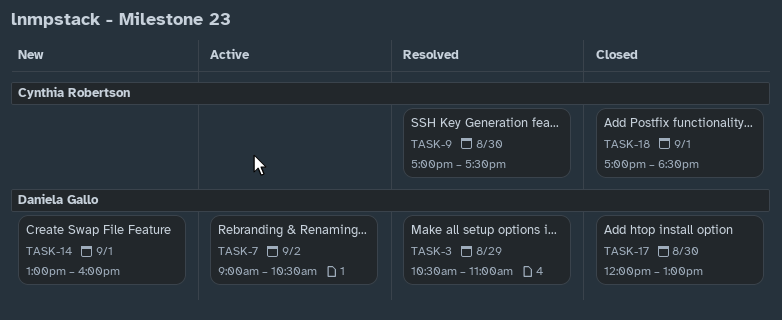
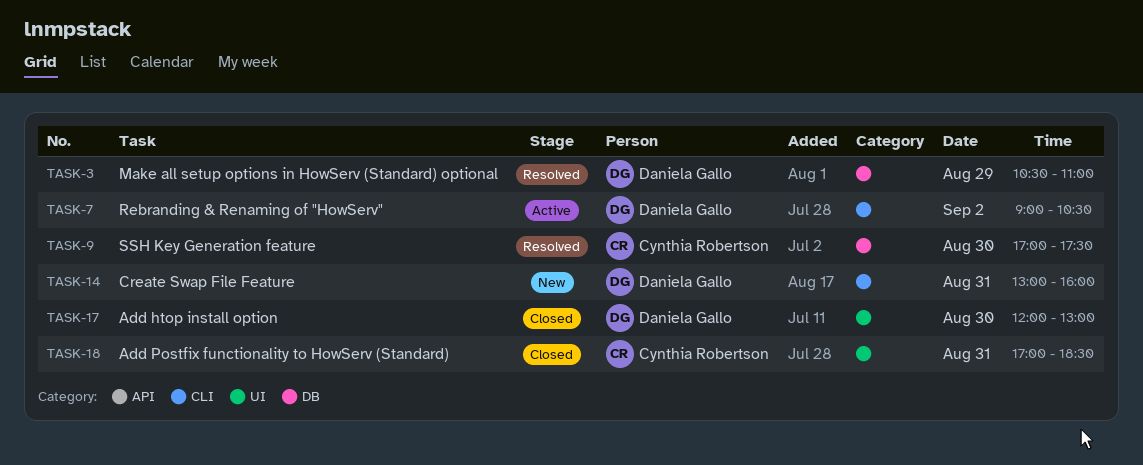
TASK-14, day: Sep 1 -> Aug 31
TASK-18, day: Sep 1 -> Aug 31

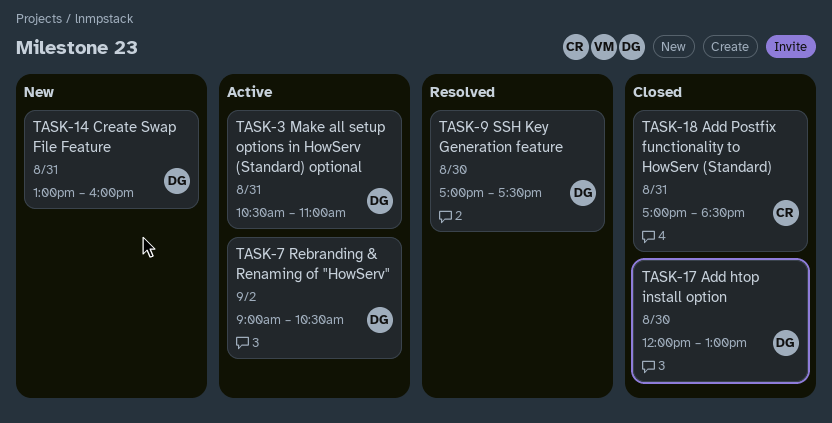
TASK-3, status: Resolved -> Active
TASK-3, day: Aug 29 -> Aug 31
TASK-9, owner: Cynthia Robertson -> Daniela Gallo

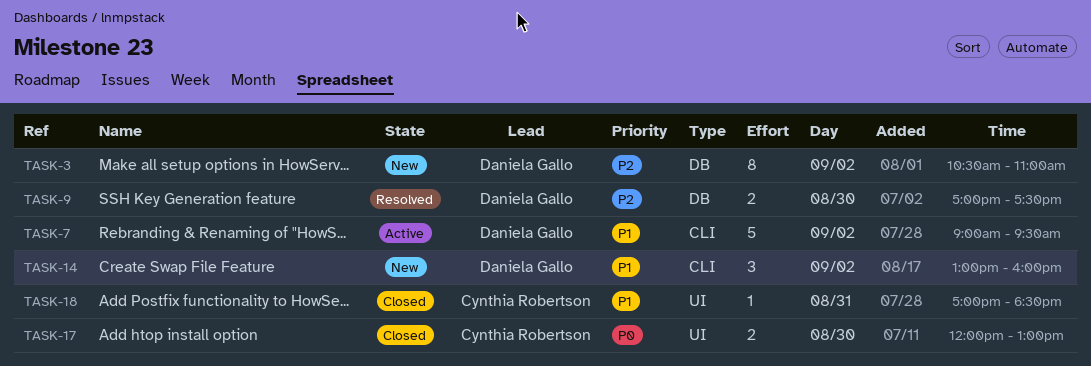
TASK-3, status: Active -> New
TASK-3, day: Aug 31 -> Sep 2
TASK-7, ends: 10:30 -> 09:30
TASK-14, day: Aug 31 -> Sep 2
TASK-17, owner: Daniela Gallo -> Cynthia Robertson

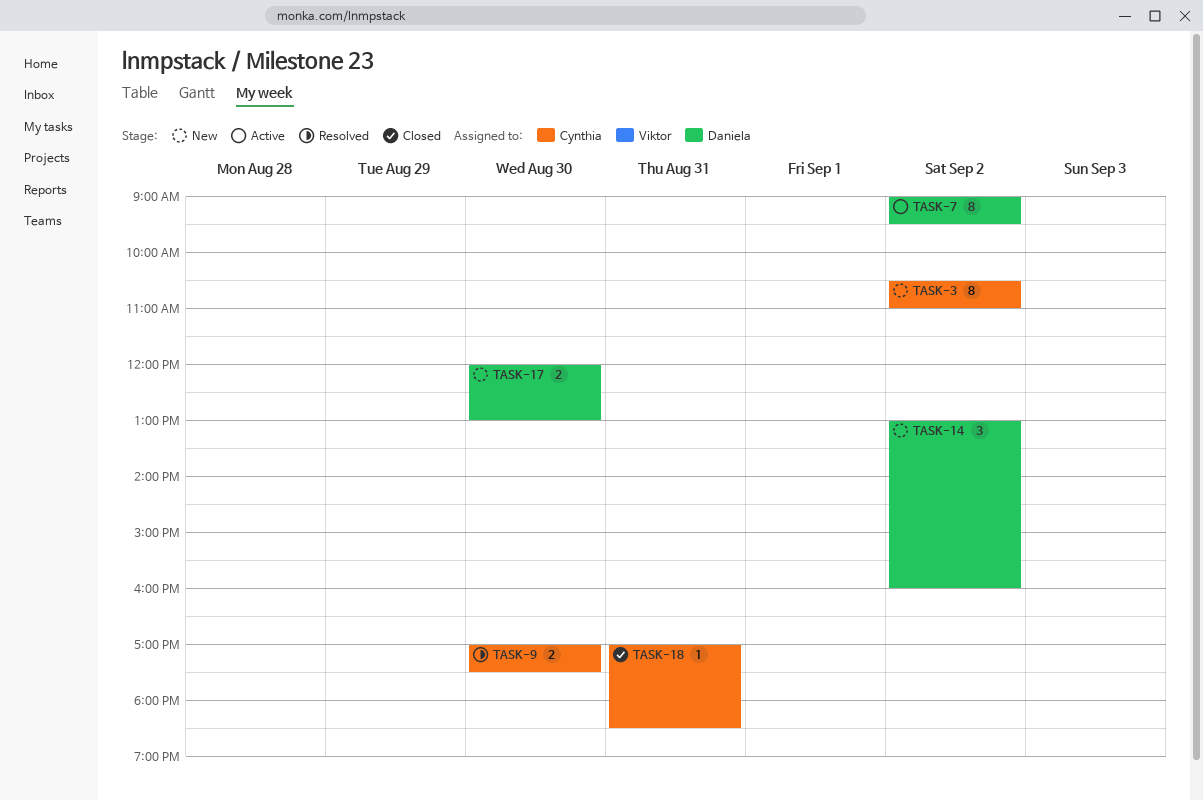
TASK-3, owner: Daniela Gallo -> Cynthia Robertson
TASK-7, estimate: 5 -> 8
TASK-9, owner: Daniela Gallo -> Cynthia Robertson
TASK-17, status: Closed -> New
TASK-17, owner: Cynthia Robertson -> Daniela Gallo

